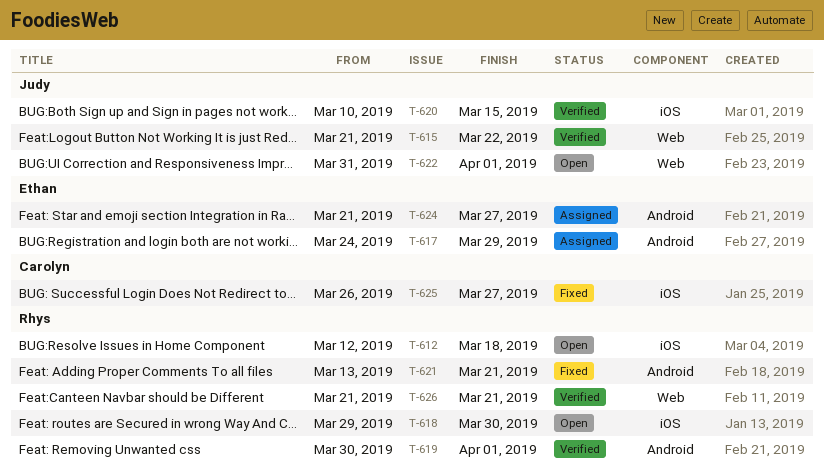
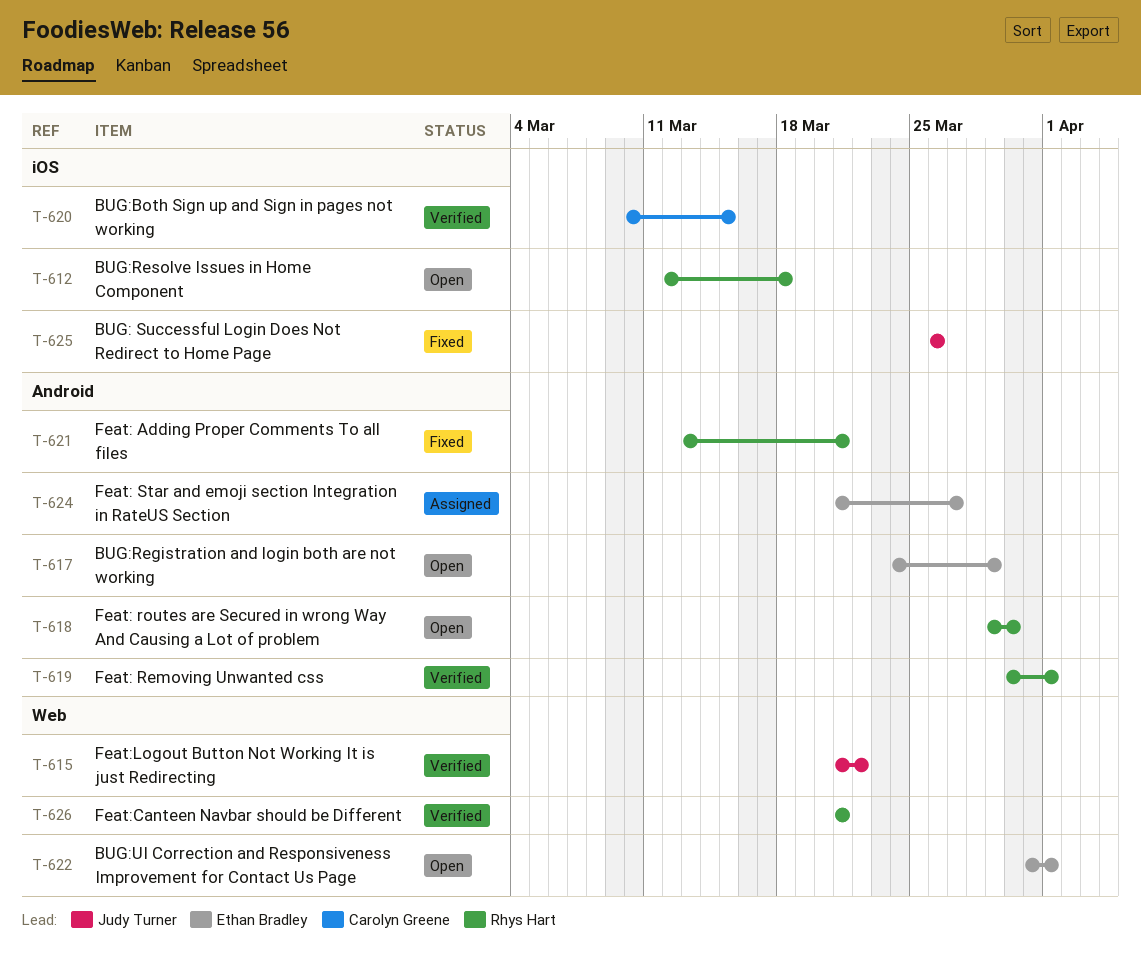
T-617, status: Assigned -> Open
T-618, label: iOS -> Android
T-620, owner: Judy Turner -> Carolyn Greene
T-622, owner: Judy Turner -> Ethan Bradley
T-625, owner: Carolyn Greene -> Judy Turner
T-625, due: Mar 27 -> Mar 26

